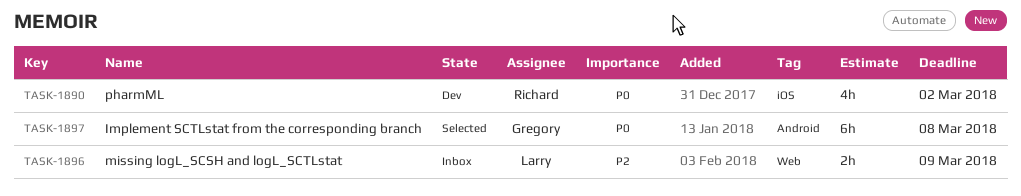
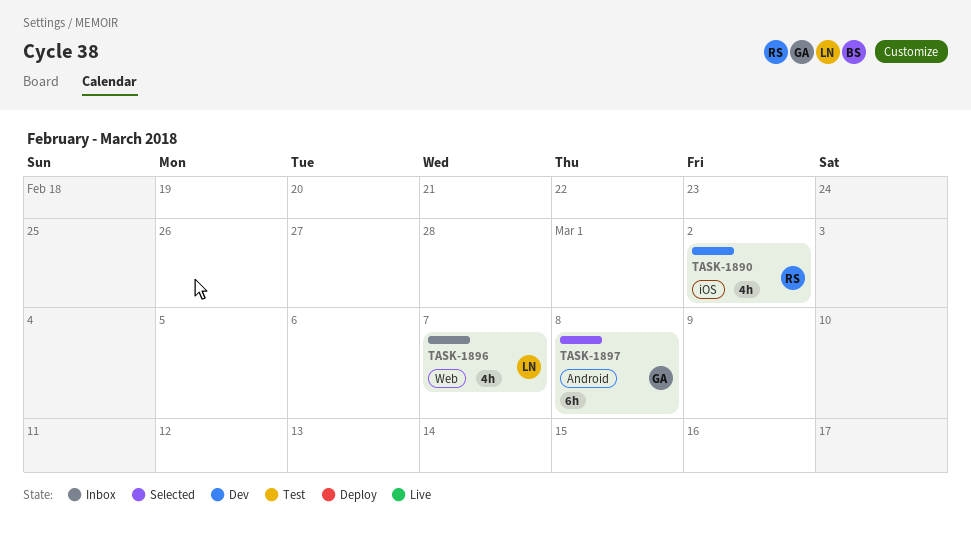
TASK-1896, estimate: 2h -> 4h
TASK-1896, due: Mar 9 -> Mar 7

